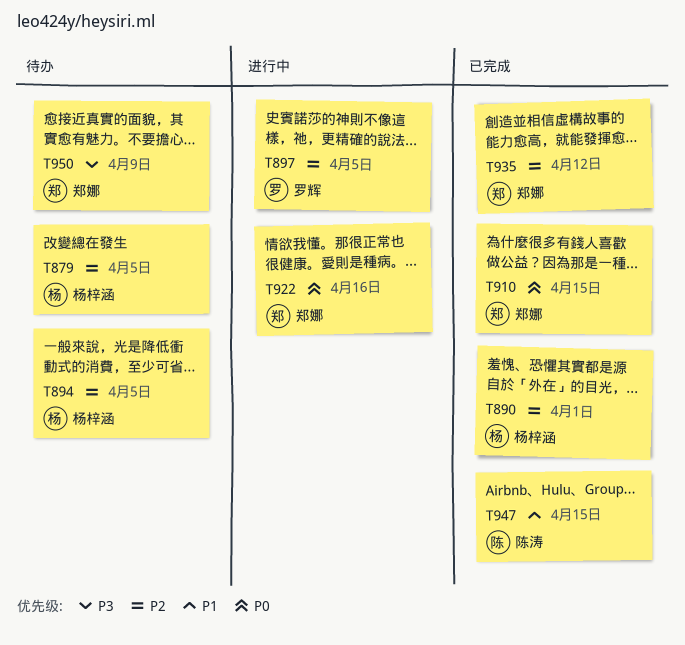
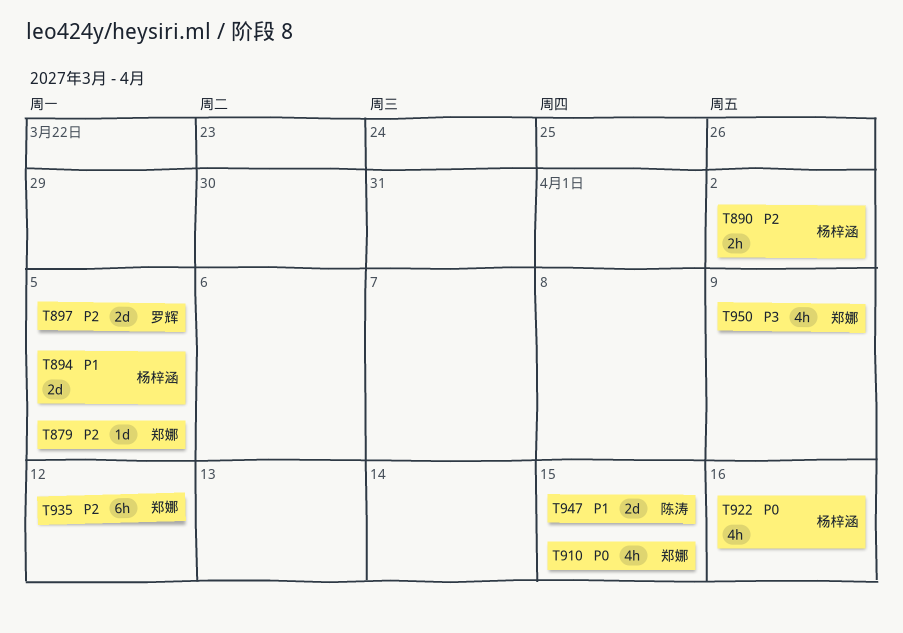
T879, owner: 杨梓涵 -> 郑娜
T890, due: Apr 1 -> Apr 2
T894, priority: P2 -> P1
T922, owner: 郑娜 -> 杨梓涵

